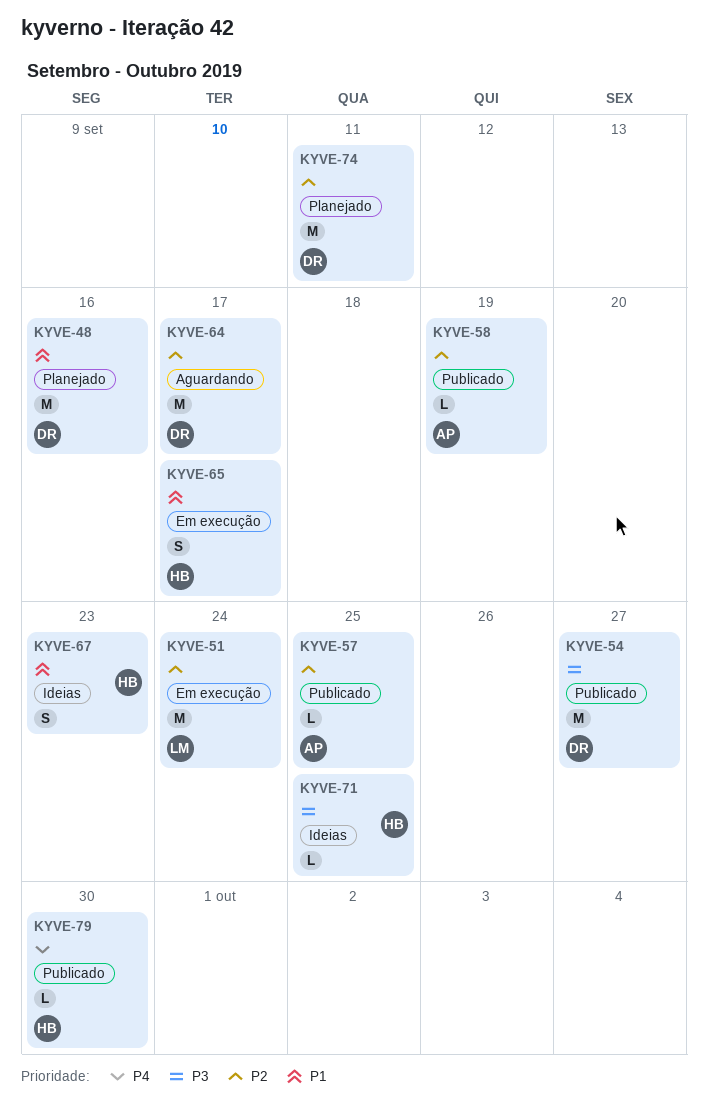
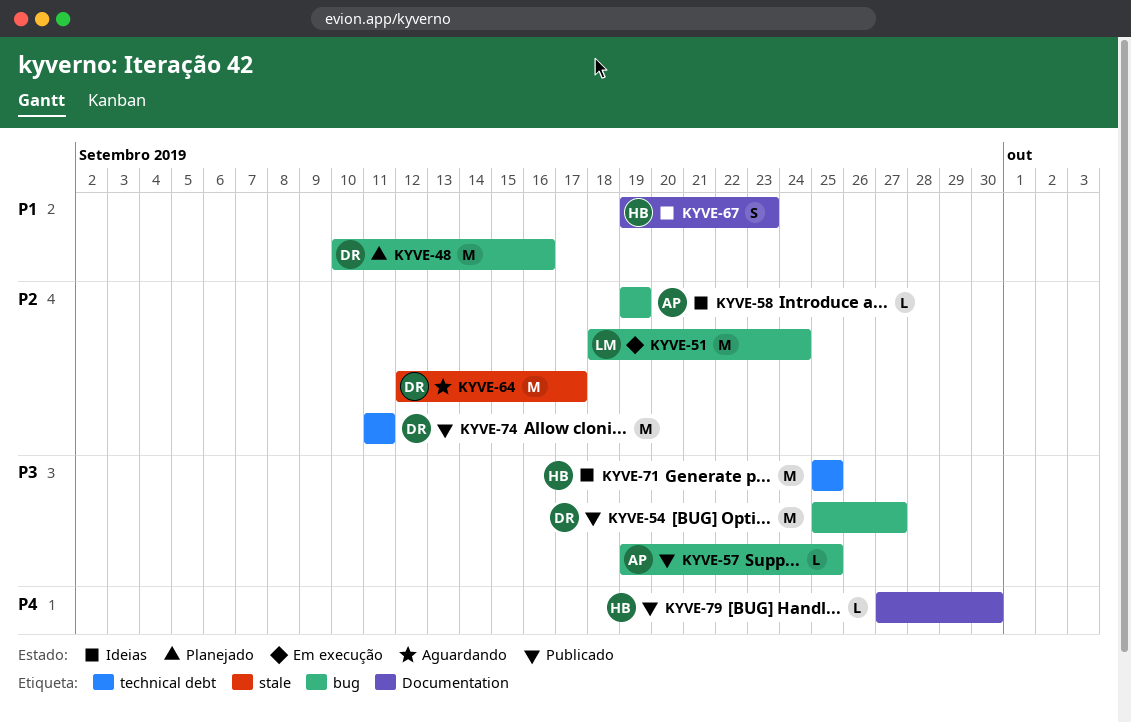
KYVE-57, priority: P2 -> P3
KYVE-58, status: Publicado -> Ideias
KYVE-65: present -> none
KYVE-71, estimate: L -> M
KYVE-74, status: Planejado -> Publicado

